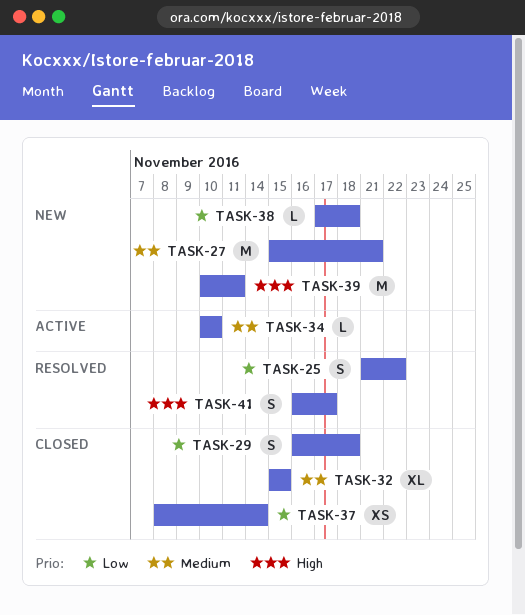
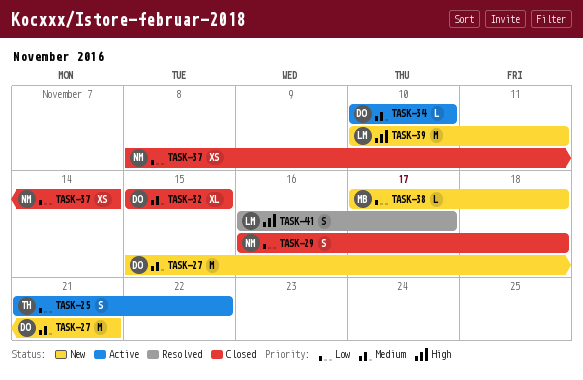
TASK-25, status: Resolved -> Active

